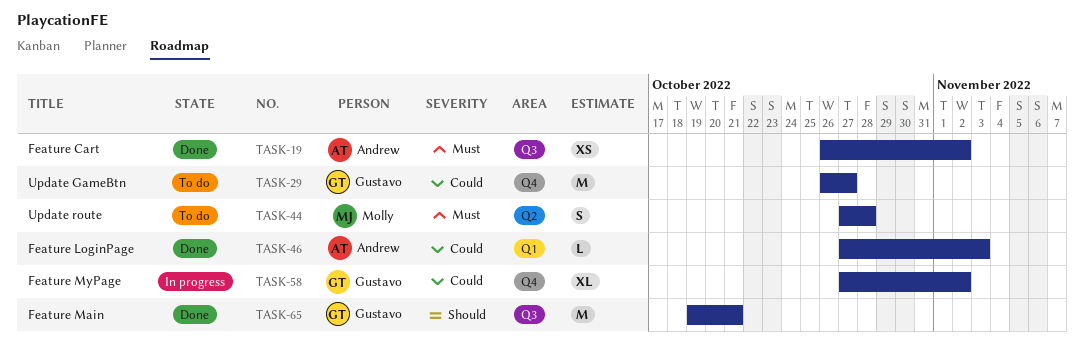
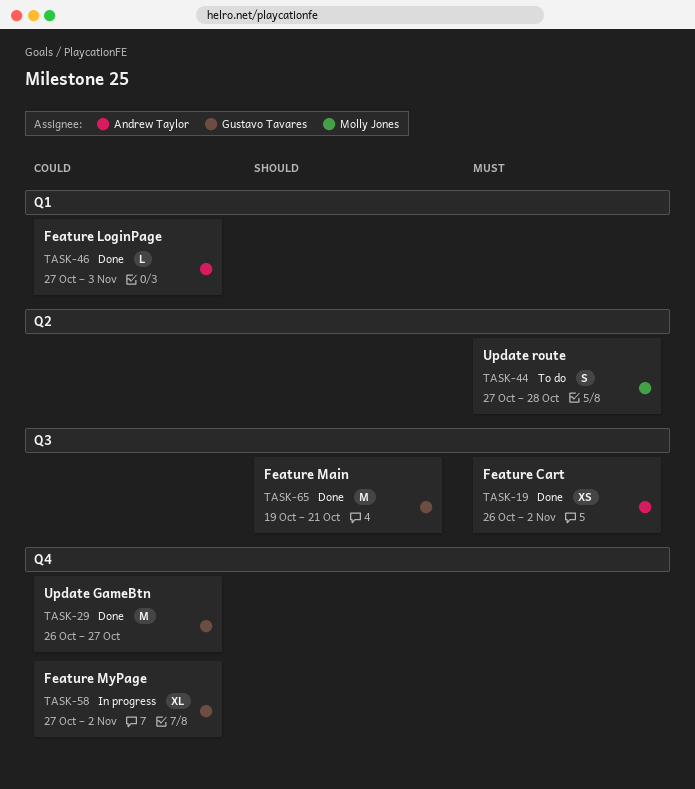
TASK-29, status: To do -> Done

